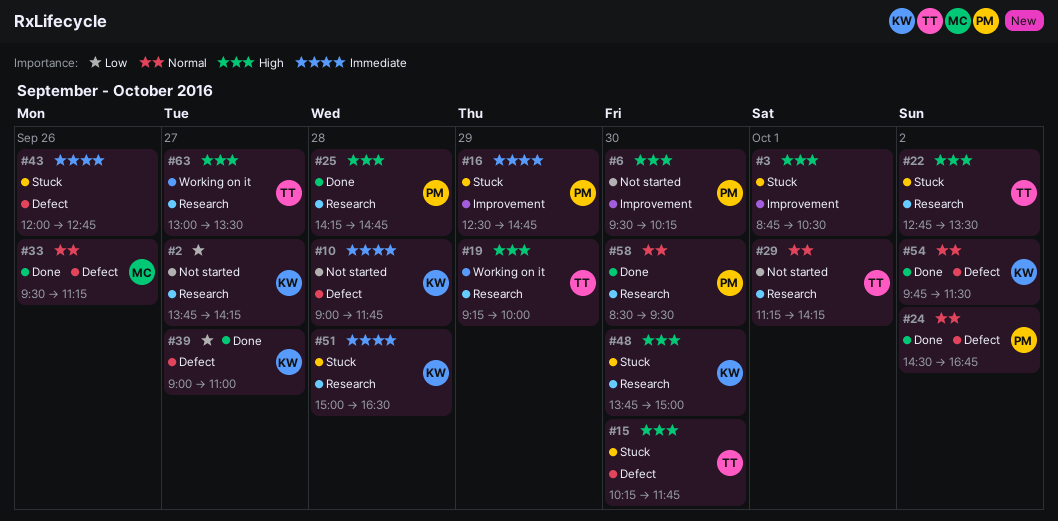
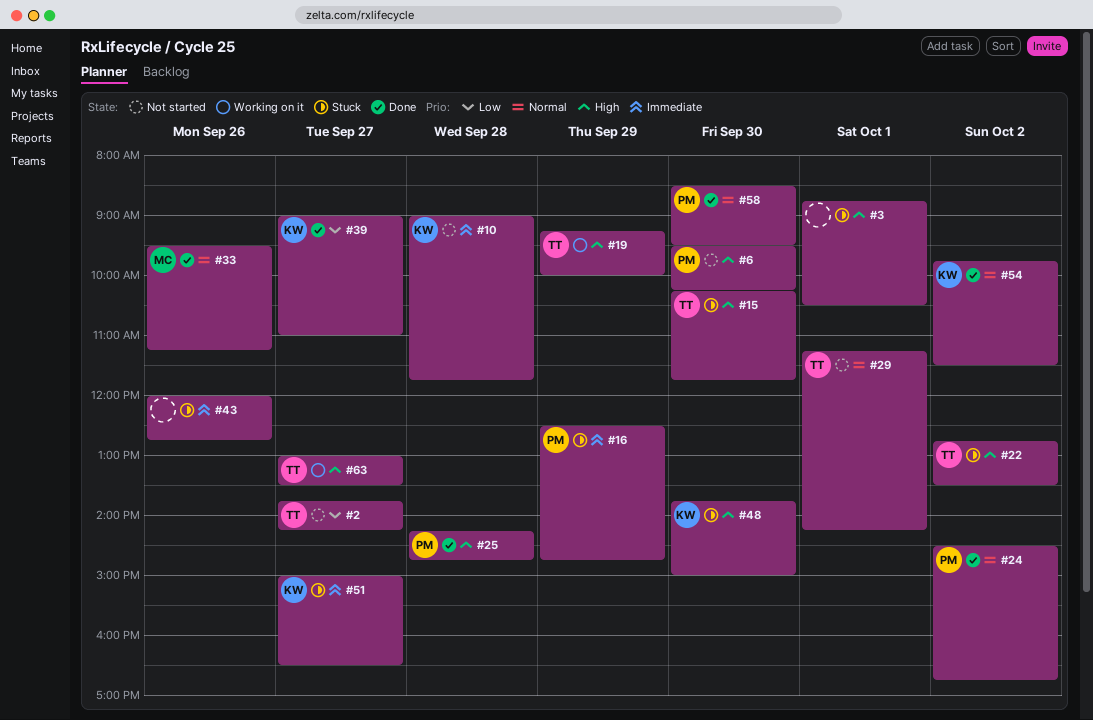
#2, owner: KW -> TT
#51, day: Sep 28 -> Sep 27

